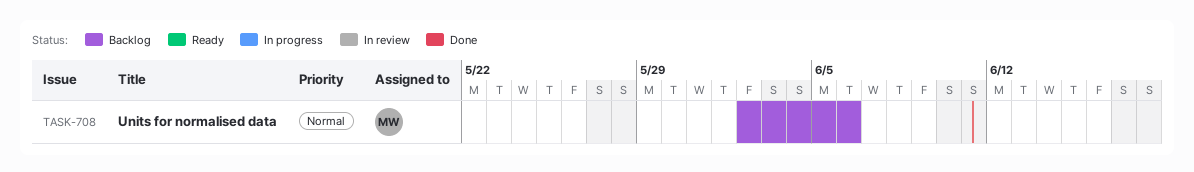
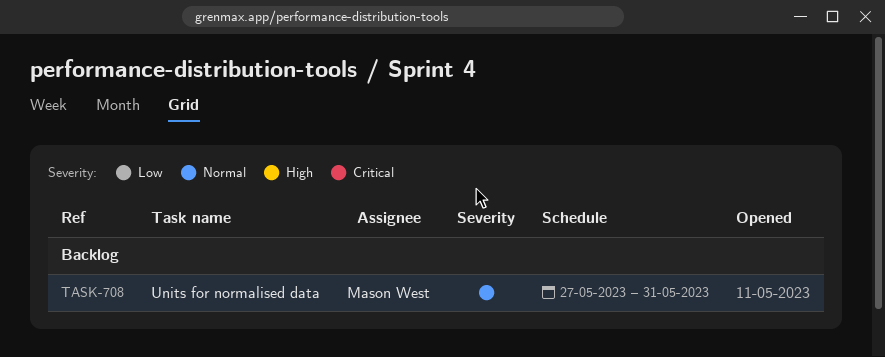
TASK-708, start: Jun 2 -> May 27
TASK-708, due: Jun 6 -> May 31

